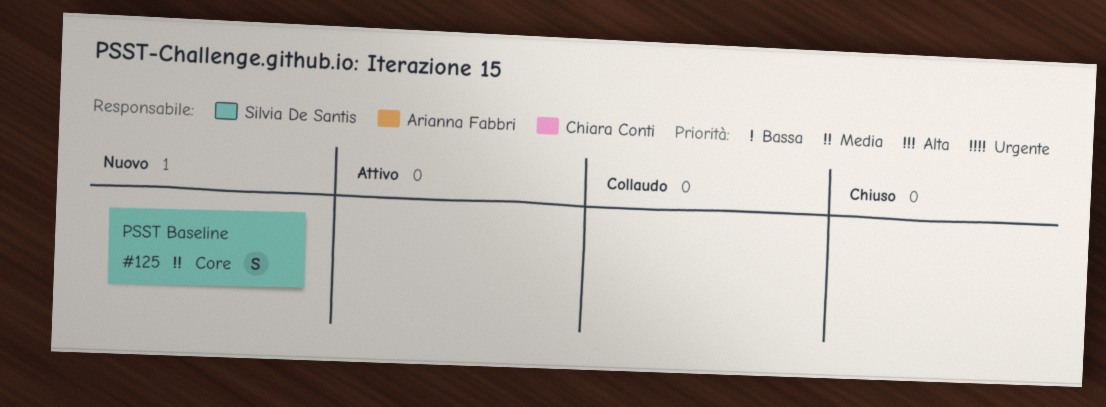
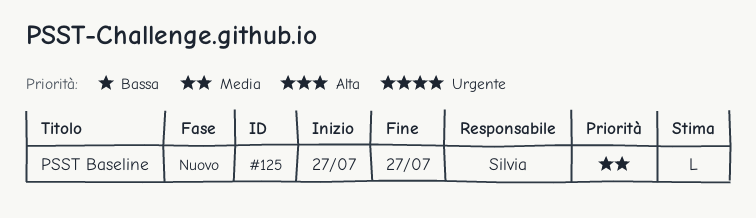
#125, estimate: S -> L

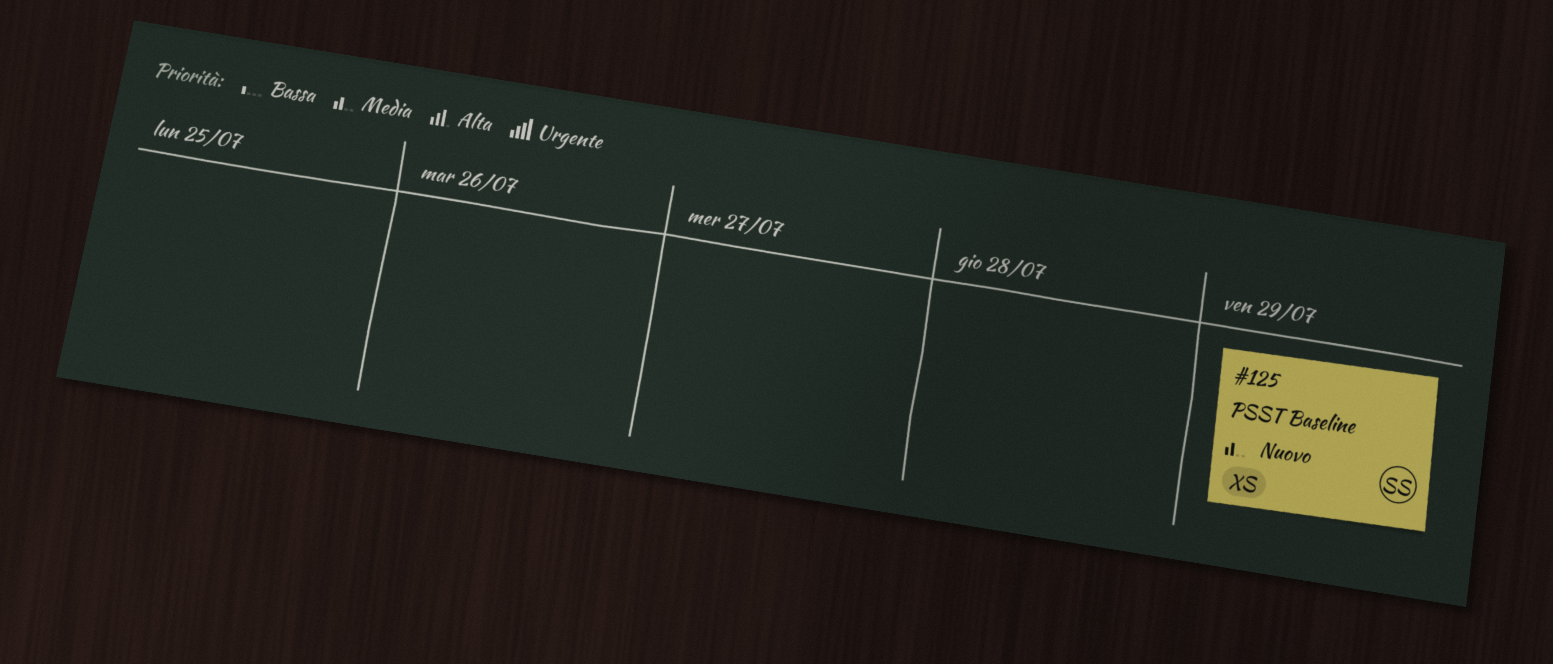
#125, estimate: L -> XS
#125, due: Jul 27 -> Jul 29

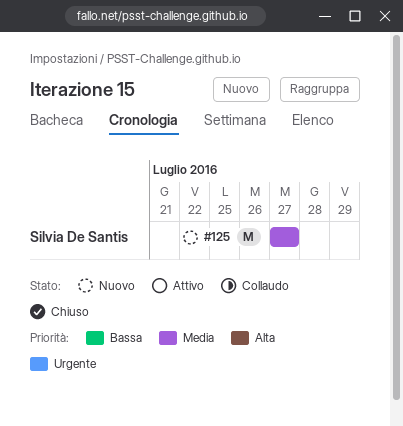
#125, estimate: XS -> M
#125, due: Jul 29 -> Jul 27

